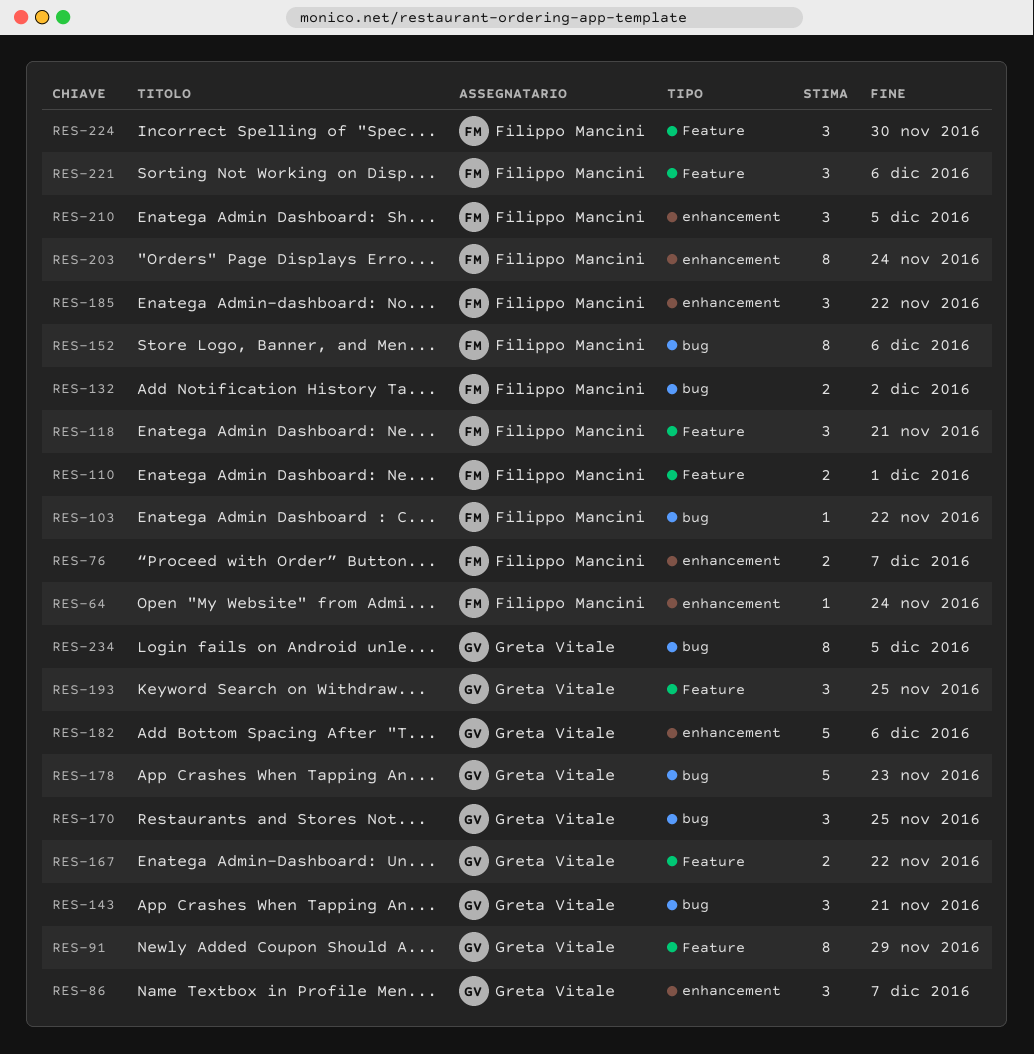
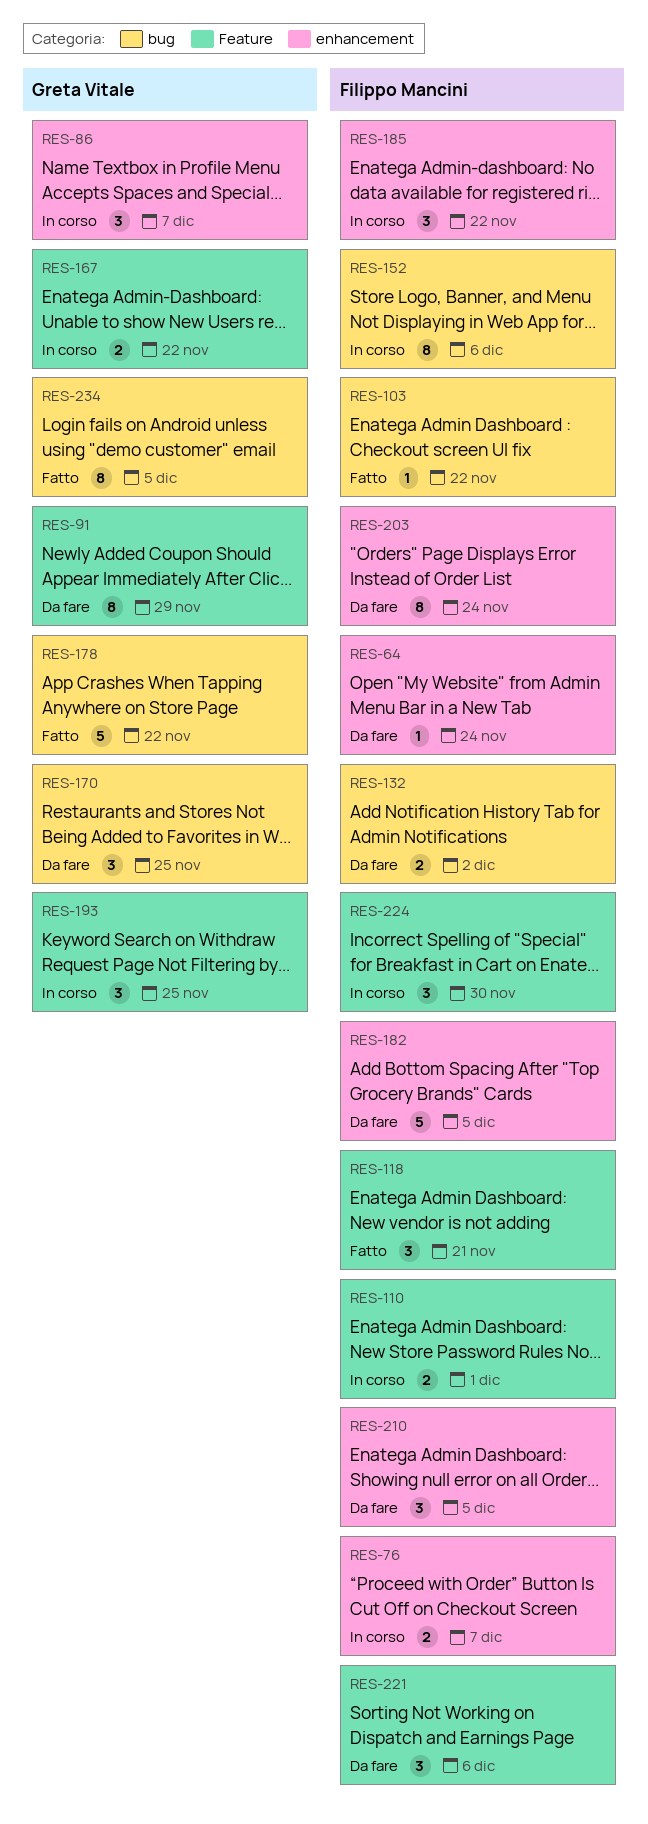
RES-143: present -> none
RES-178, due: Nov 23 -> Nov 22
RES-182, owner: Greta Vitale -> Filippo Mancini
RES-182, due: Dec 6 -> Dec 5

